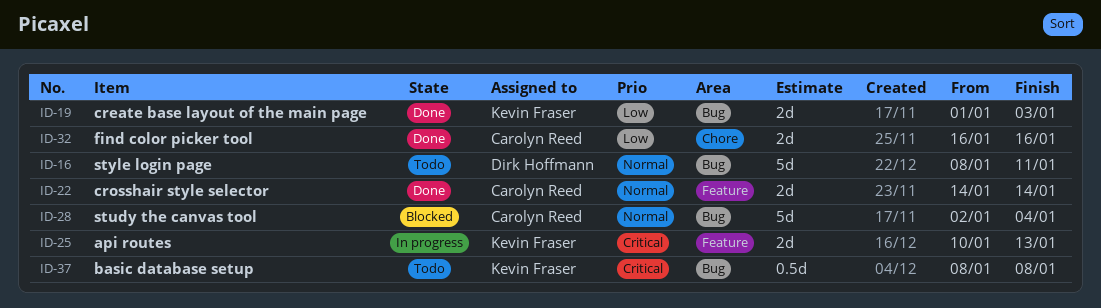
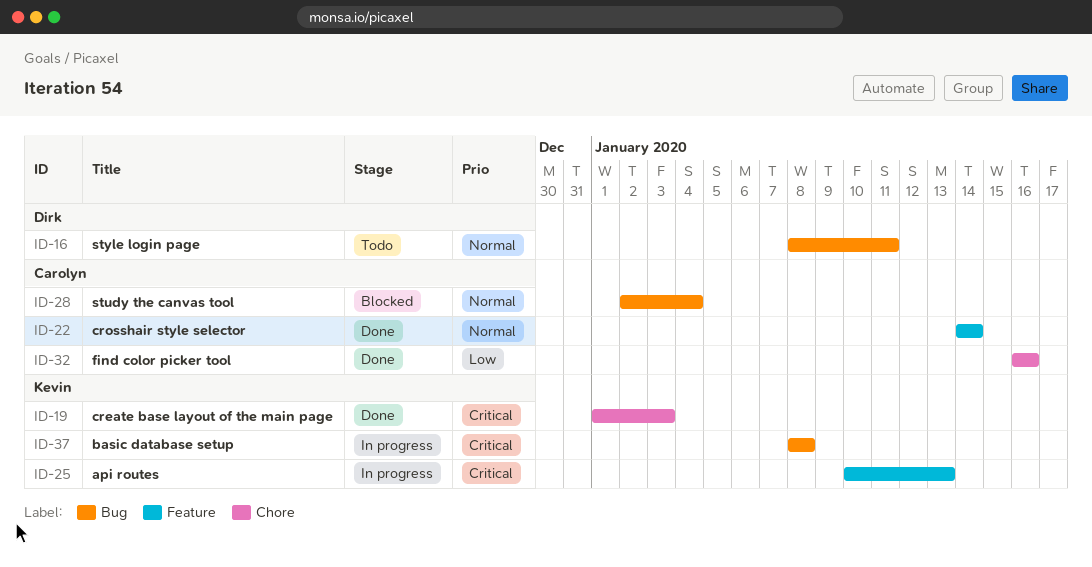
ID-19, priority: Low -> Critical
ID-19, label: Bug -> Chore
ID-37, status: Todo -> In progress

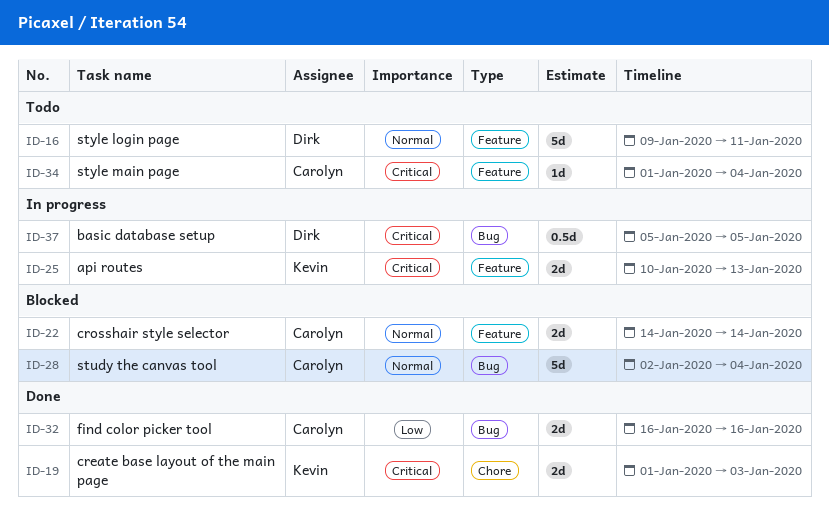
ID-16, label: Bug -> Feature
ID-16, start: Jan 8 -> Jan 9
ID-22, status: Done -> Blocked
ID-32, label: Chore -> Bug
ID-34: none -> present
ID-37, owner: Kevin -> Dirk
ID-37, start: Jan 8 -> Jan 5
ID-37, due: Jan 8 -> Jan 5

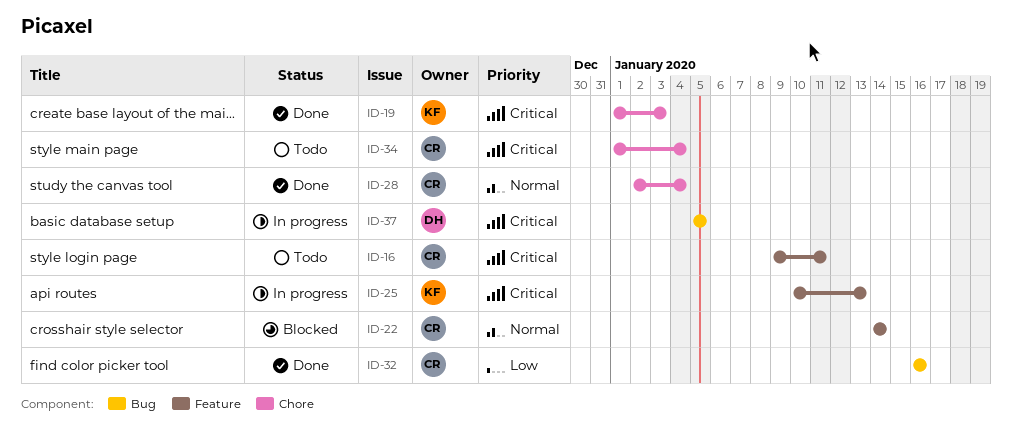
ID-16, owner: Dirk -> Carolyn
ID-16, priority: Normal -> Critical
ID-28, status: Blocked -> Done
ID-28, label: Bug -> Chore
ID-34, label: Feature -> Chore

